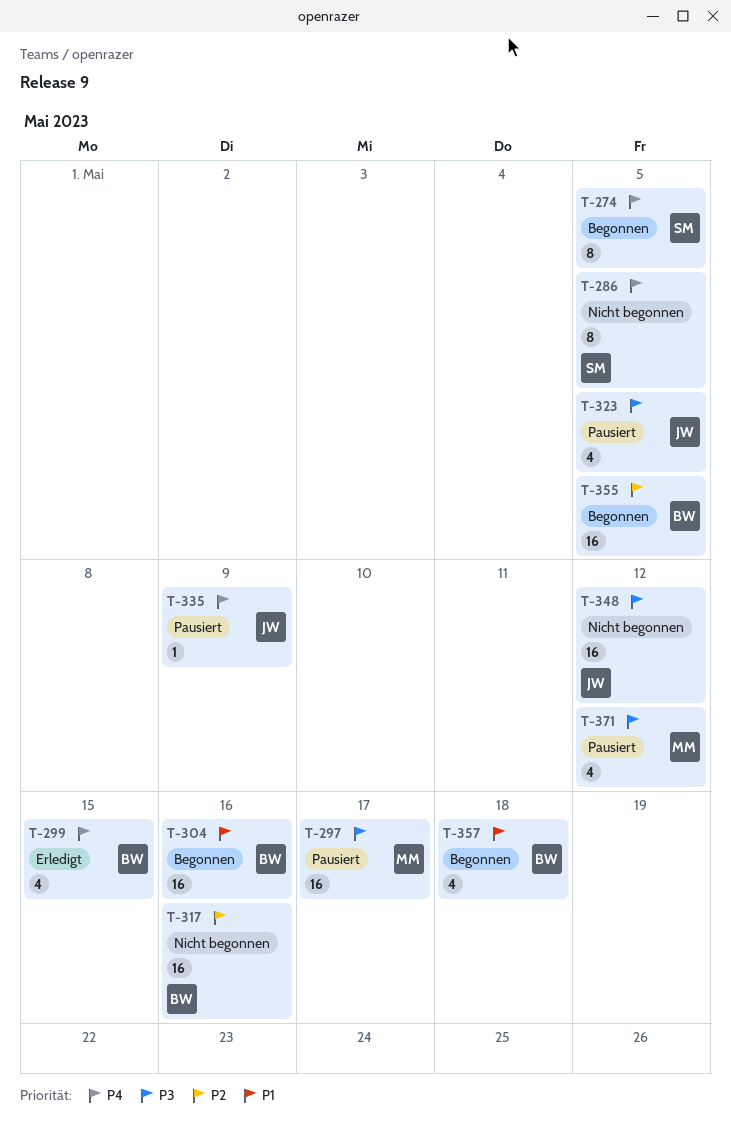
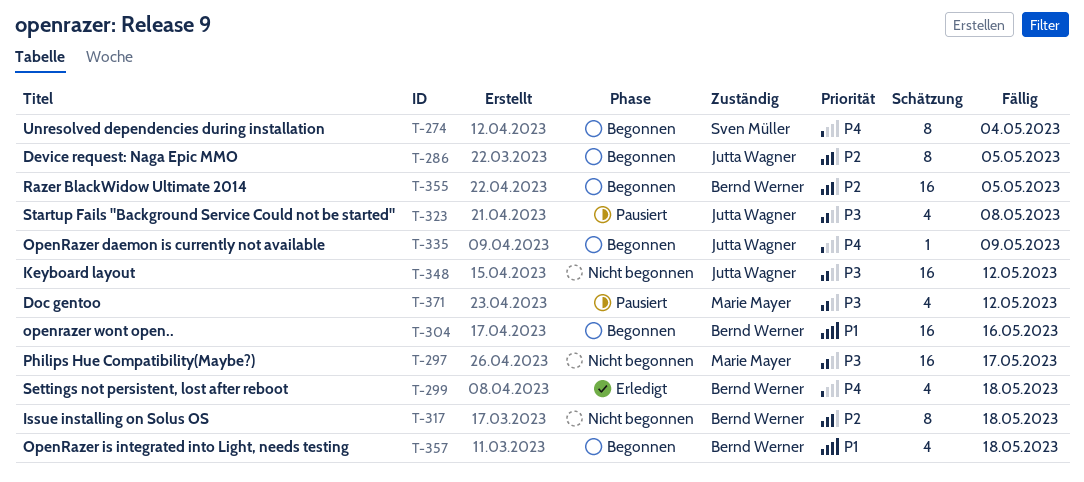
T-274, due: May 5 -> May 4
T-286, status: Nicht begonnen -> Begonnen
T-286, owner: Sven Müller -> Jutta Wagner
T-286, priority: P4 -> P2
T-297, status: Pausiert -> Nicht begonnen
T-299, due: May 15 -> May 18
T-317, estimate: 16 -> 8
T-317, due: May 16 -> May 18
T-323, due: May 5 -> May 8
T-335, status: Pausiert -> Begonnen

